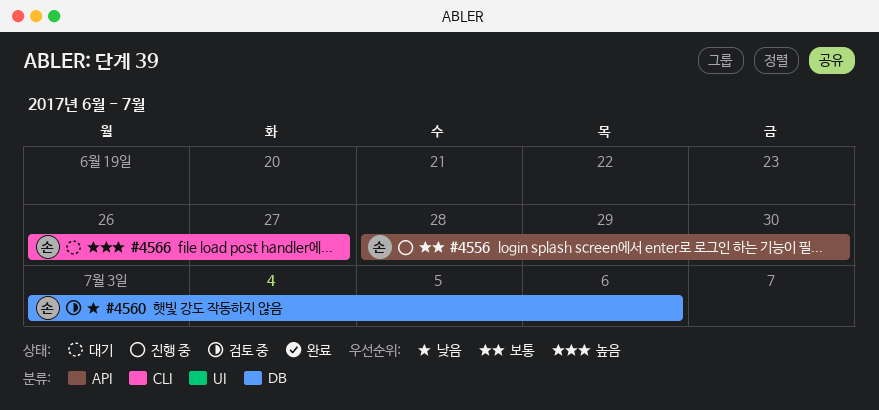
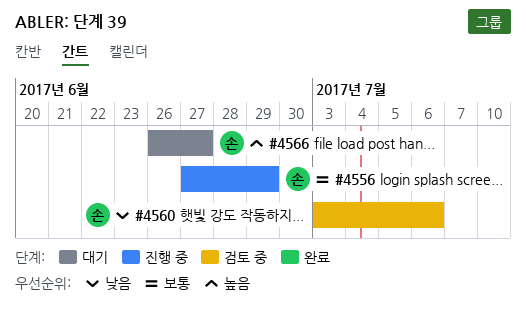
#4556, start: Jun 28 -> Jun 27
#4556, due: Jun 30 -> Jun 29

